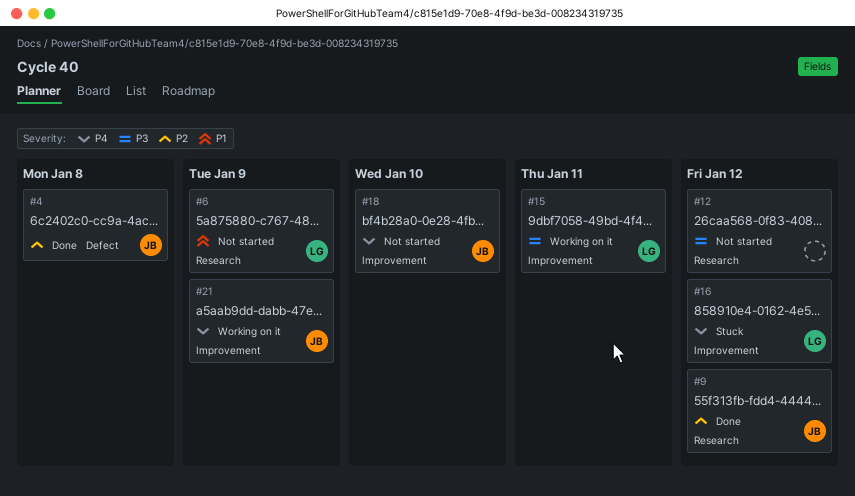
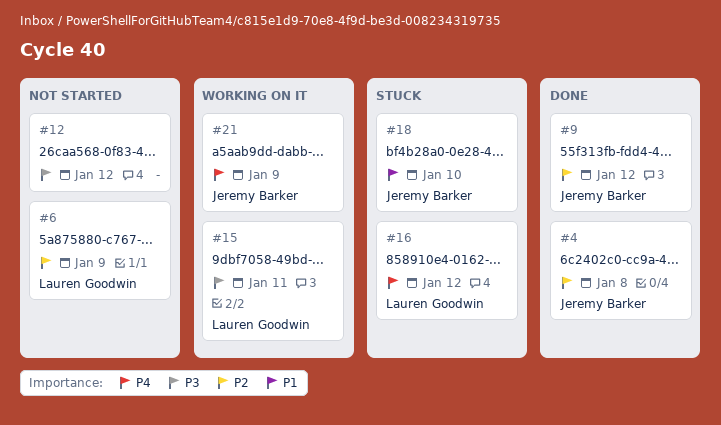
#6, priority: P1 -> P2
#18, status: Not started -> Stuck
#18, priority: P4 -> P1

